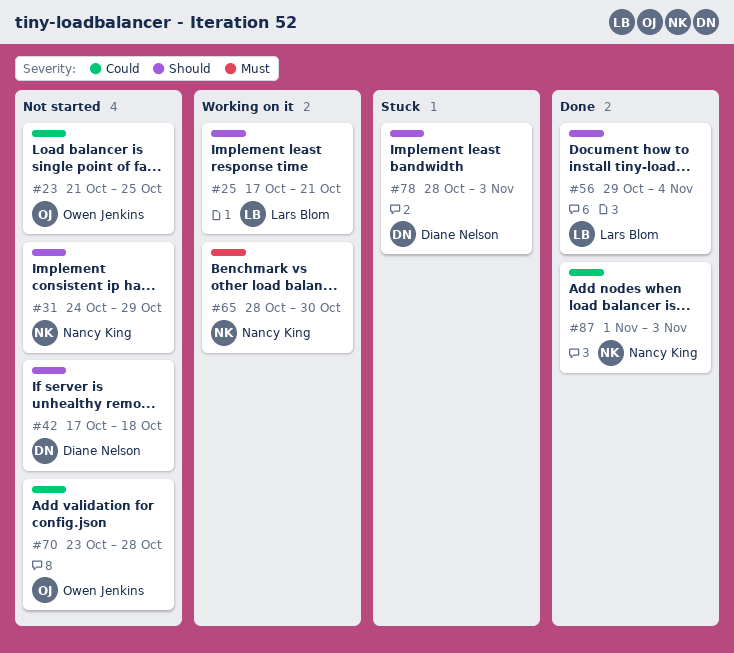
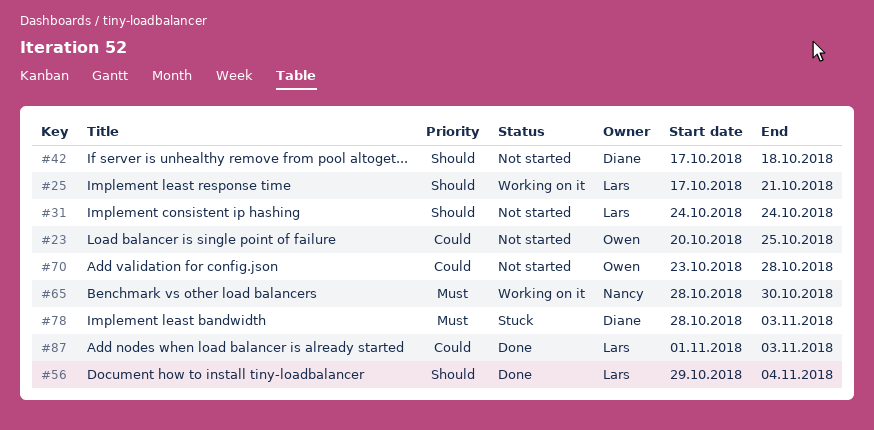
#23, start: Oct 21 -> Oct 20
#31, owner: Nancy King -> Lars Blom
#31, due: Oct 29 -> Oct 24
#78, priority: Should -> Must
#87, owner: Nancy King -> Lars Blom

